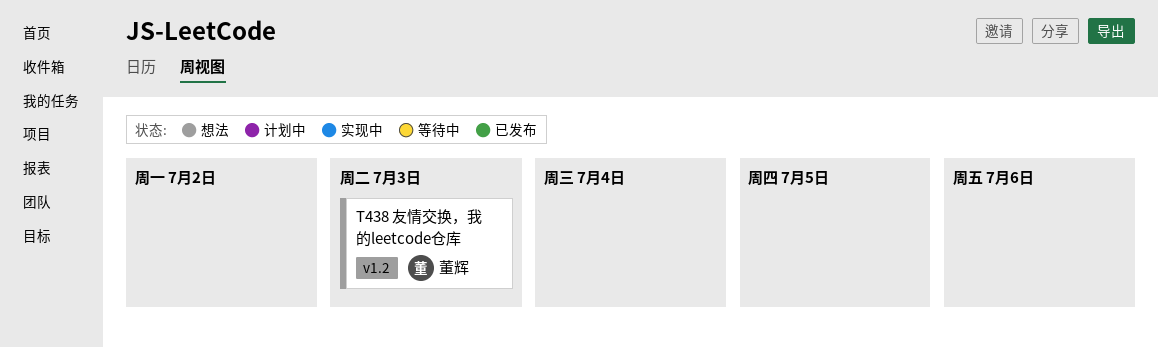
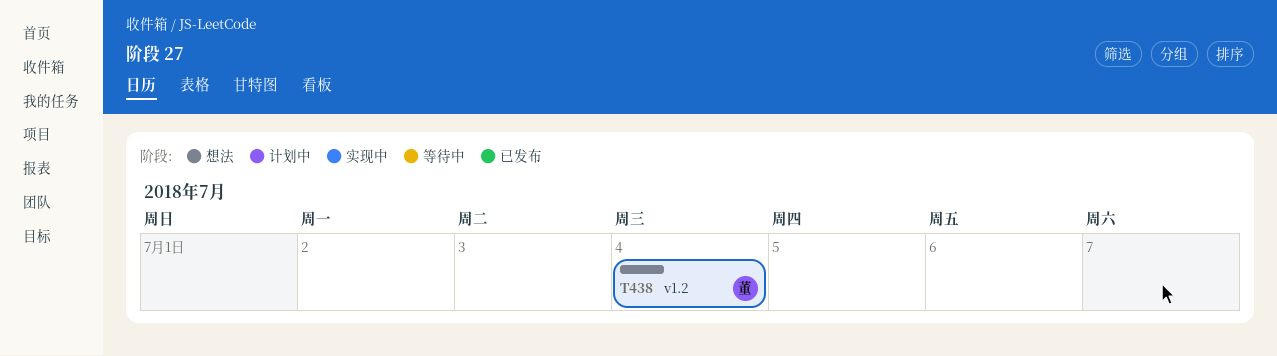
T438, due: Jul 3 -> Jul 4

